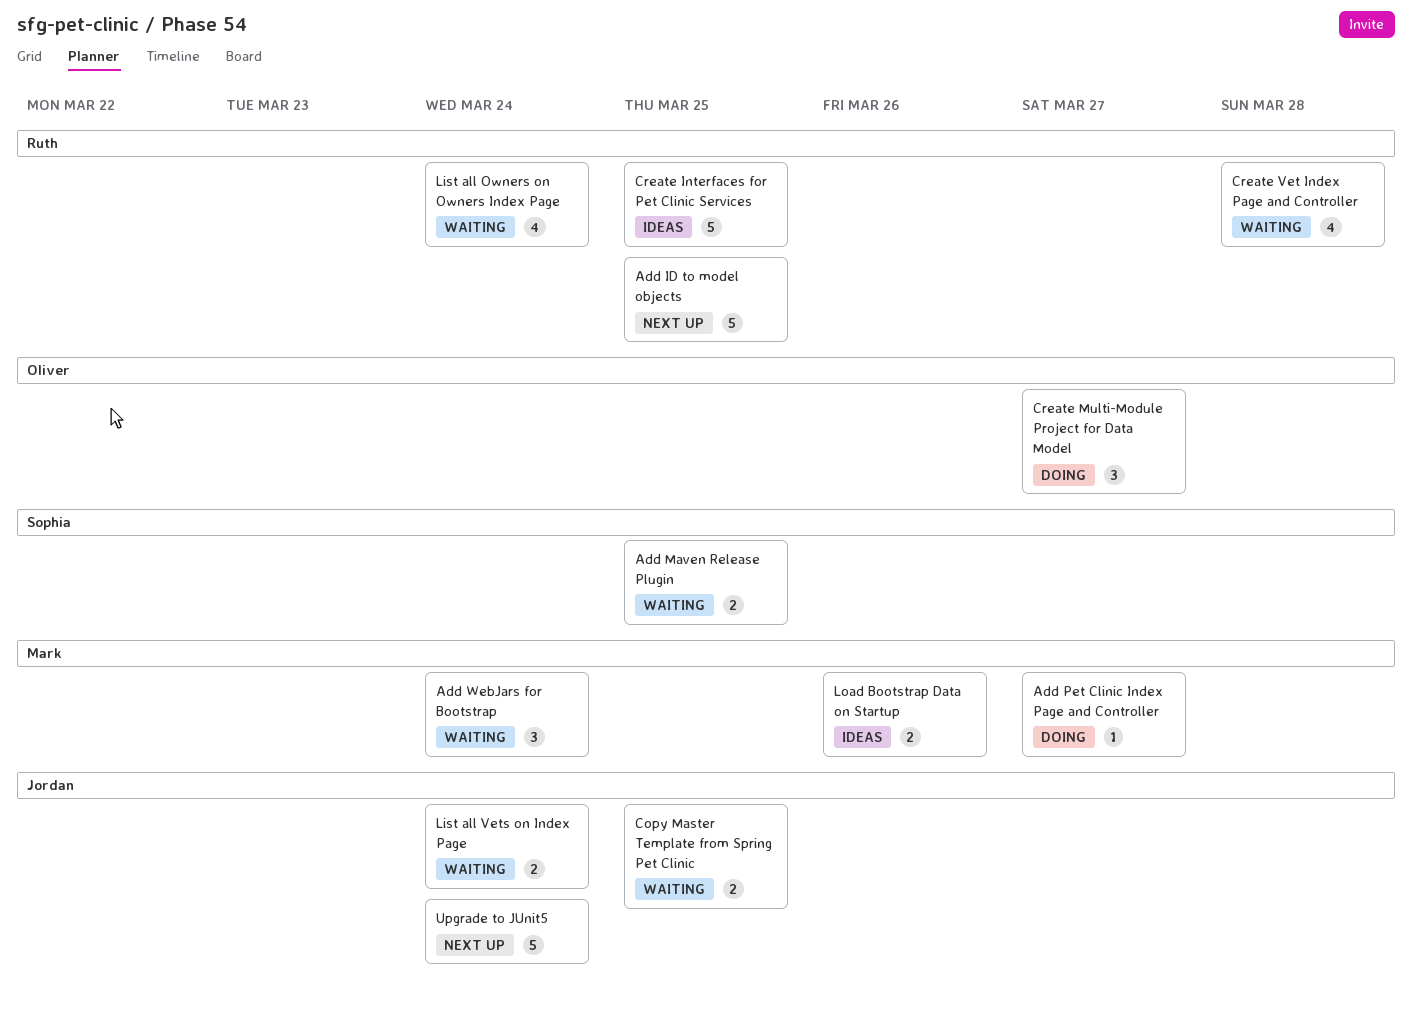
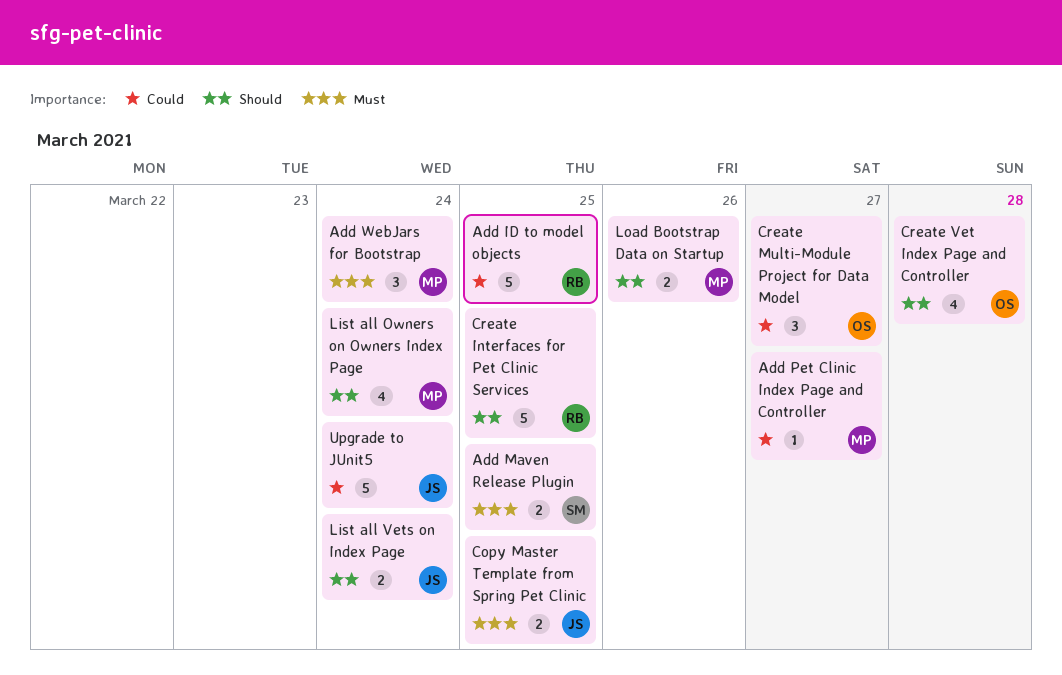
Create Vet Index Page and Controller, owner: Ruth -> Oliver
List all Owners on Owners Index Page, owner: Ruth -> Mark

